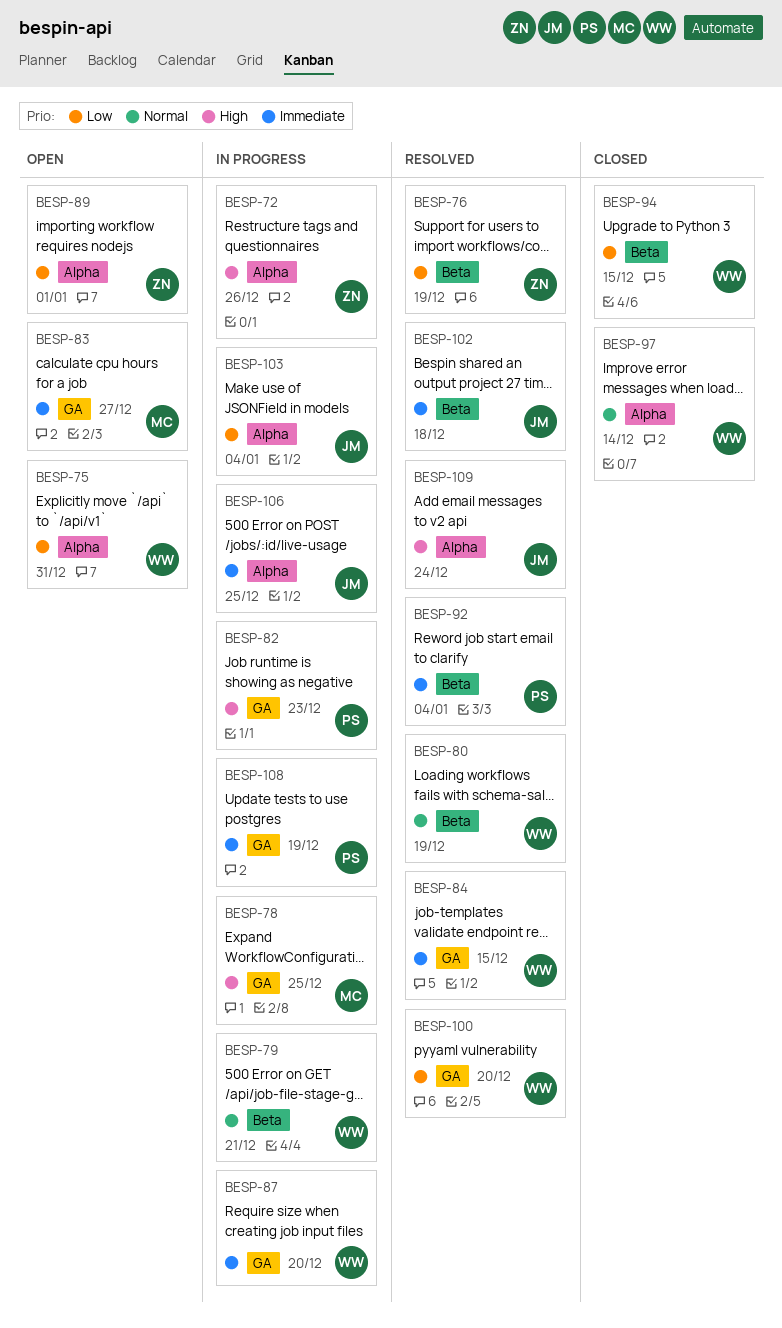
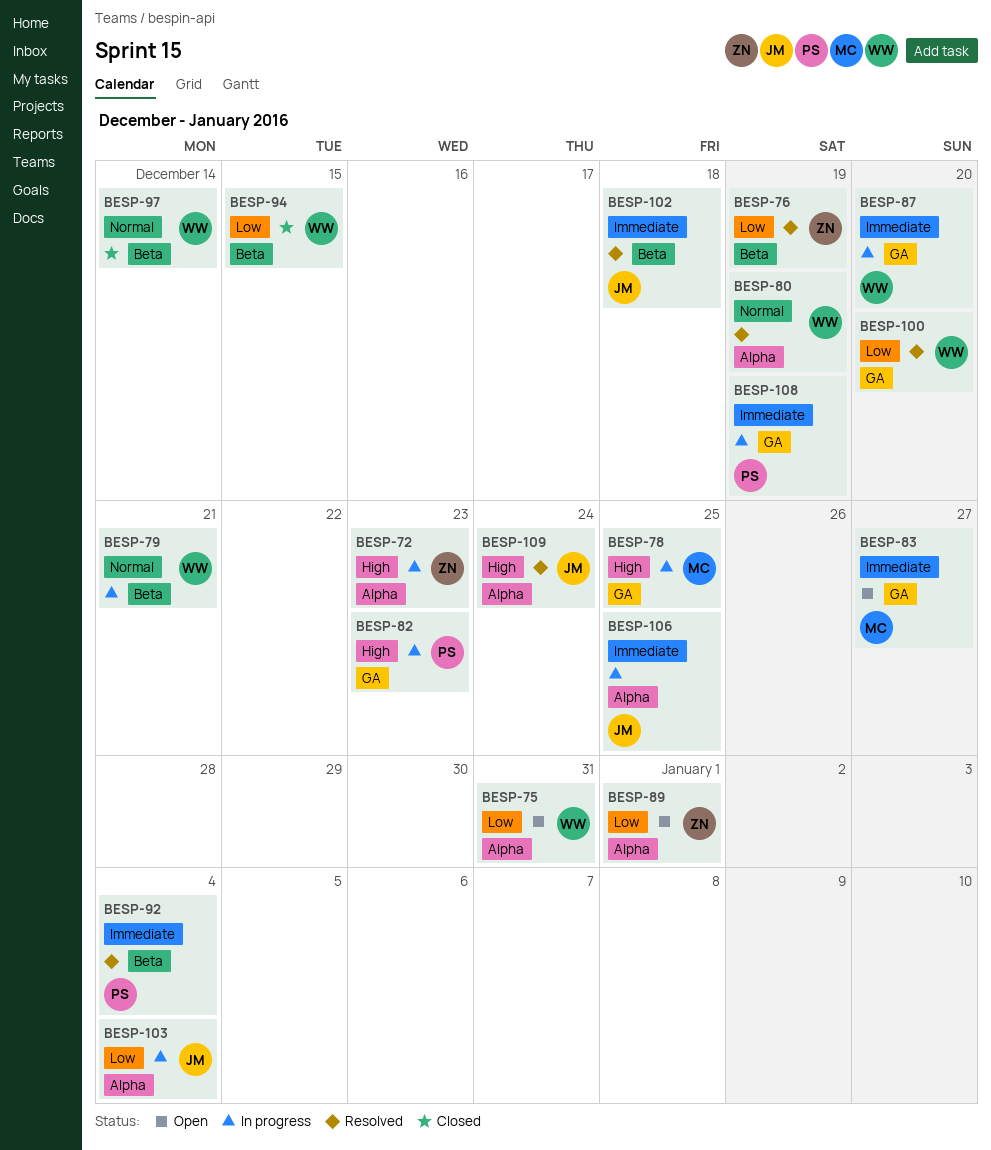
BESP-72, due: Dec 26 -> Dec 23
BESP-80, label: Beta -> Alpha
BESP-84: present -> none
BESP-97, label: Alpha -> Beta

